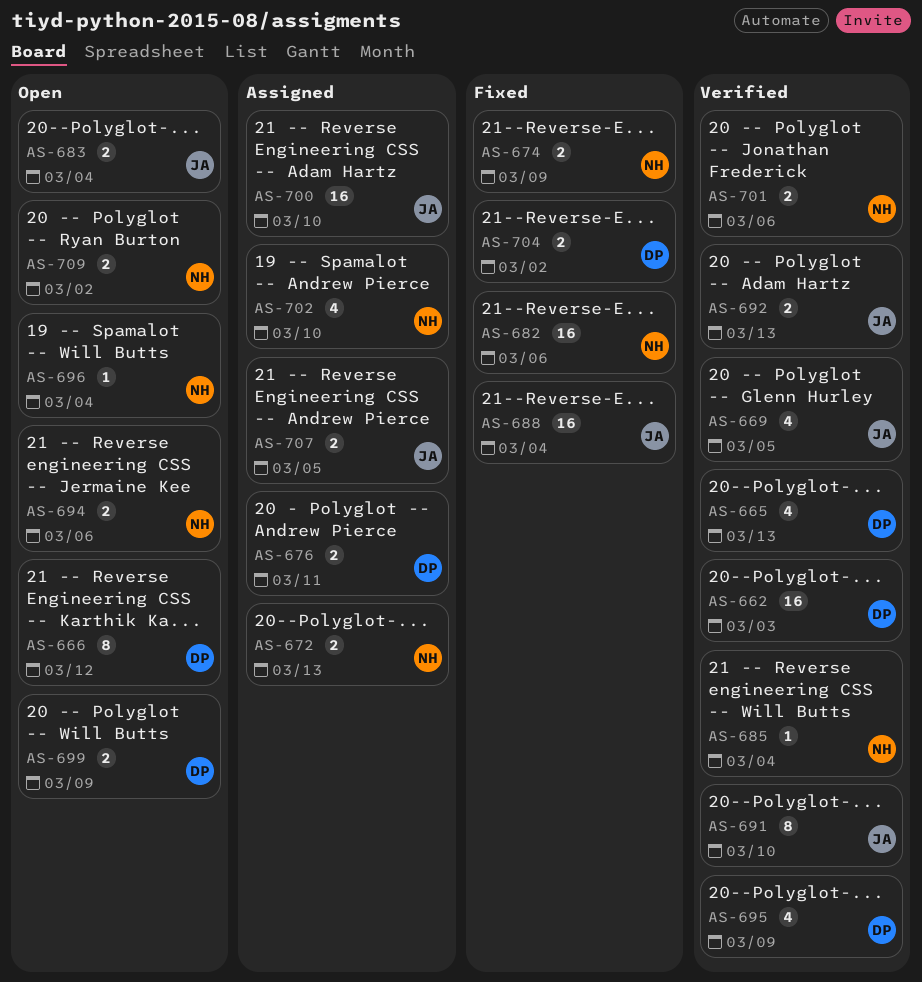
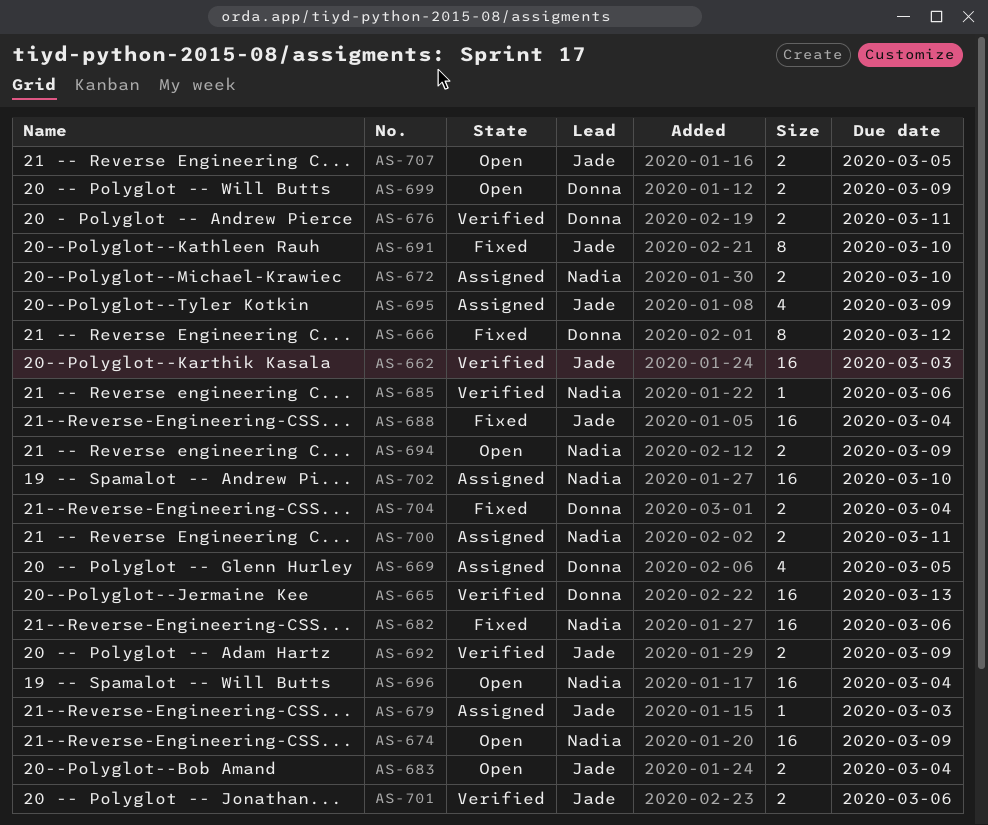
AS-662, owner: Donna -> Jade
AS-665, estimate: 4 -> 16
AS-666, status: Open -> Fixed
AS-669, status: Verified -> Assigned
AS-669, owner: Jade -> Donna
AS-672, due: Mar 13 -> Mar 10
AS-674, status: Fixed -> Open
AS-674, estimate: 2 -> 16
AS-676, status: Assigned -> Verified
AS-679: none -> present
AS-685, due: Mar 4 -> Mar 6
AS-691, status: Verified -> Fixed
AS-692, due: Mar 13 -> Mar 9
AS-694, due: Mar 6 -> Mar 9
AS-695, status: Verified -> Assigned
AS-695, owner: Donna -> Jade
AS-696, estimate: 1 -> 16
AS-700, owner: Jade -> Nadia
AS-700, estimate: 16 -> 2
AS-700, due: Mar 10 -> Mar 11
AS-701, owner: Nadia -> Jade
AS-702, estimate: 4 -> 16
AS-704, due: Mar 2 -> Mar 4
AS-707, status: Assigned -> Open
AS-709: present -> none

